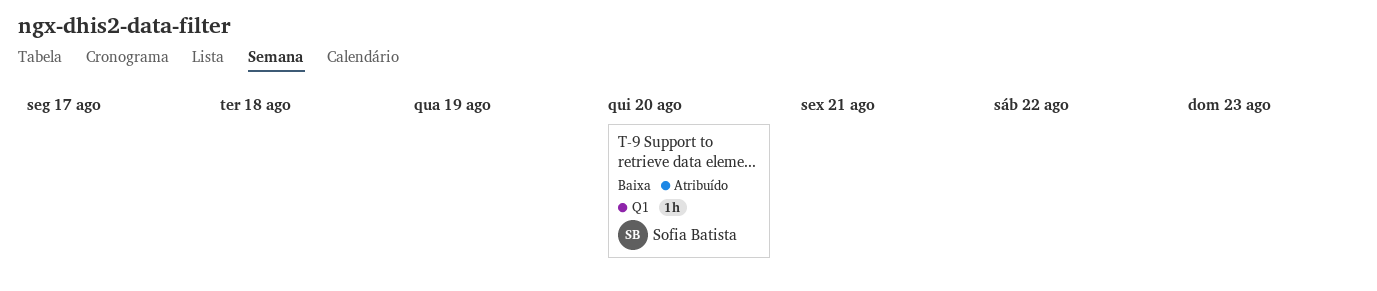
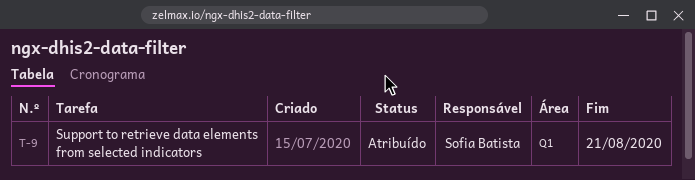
T-9, due: Aug 20 -> Aug 21

